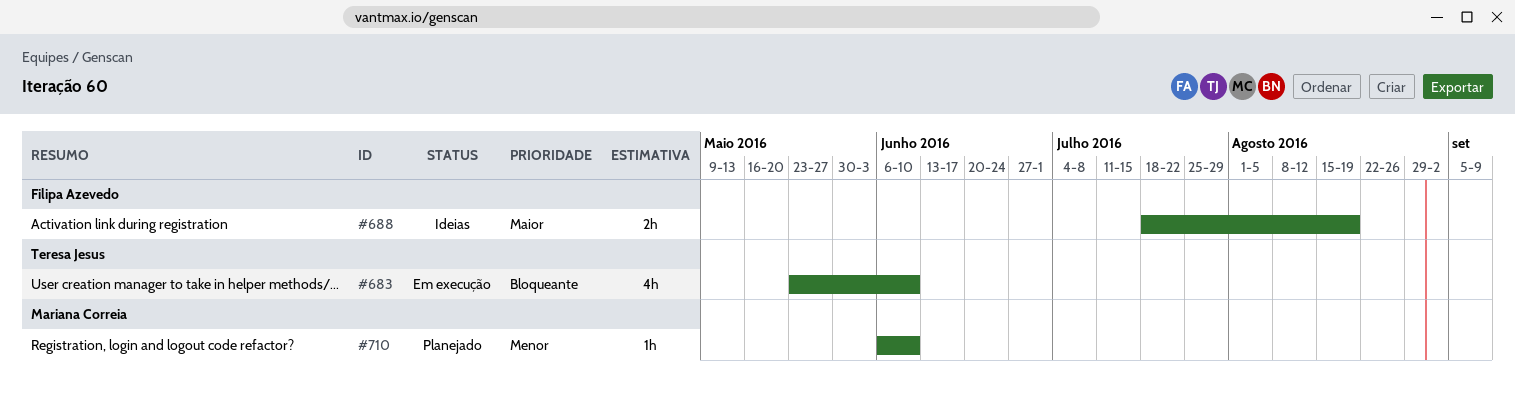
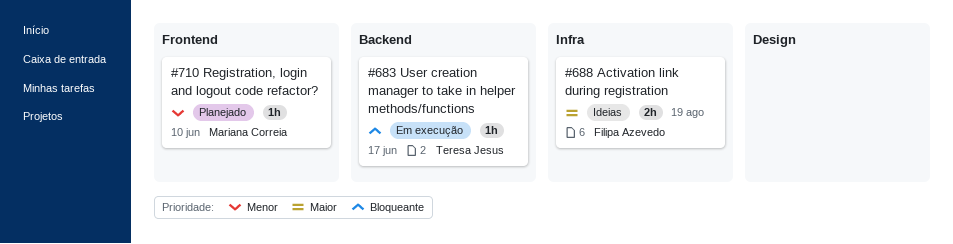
#683, estimate: 4h -> 1h
#683, due: Jun 10 -> Jun 17

